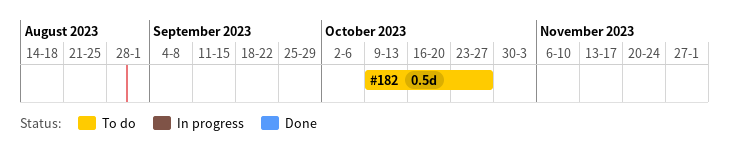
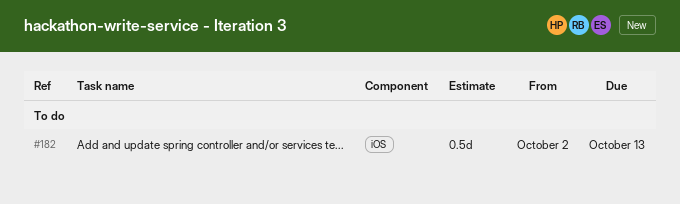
#182, start: Oct 9 -> Oct 2
#182, due: Oct 27 -> Oct 13

